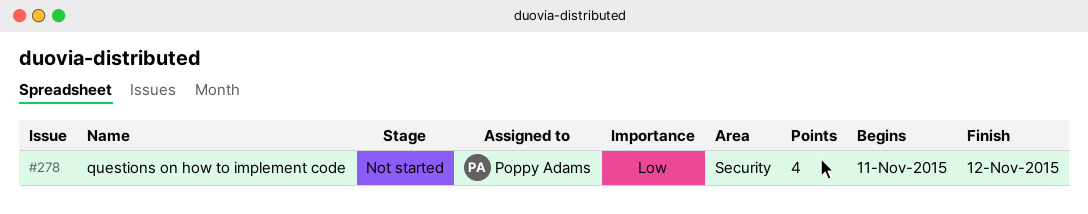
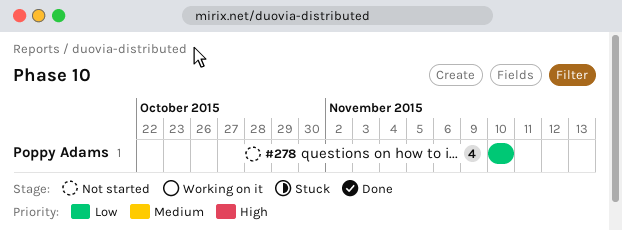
#278, start: Nov 11 -> Nov 10
#278, due: Nov 12 -> Nov 10

